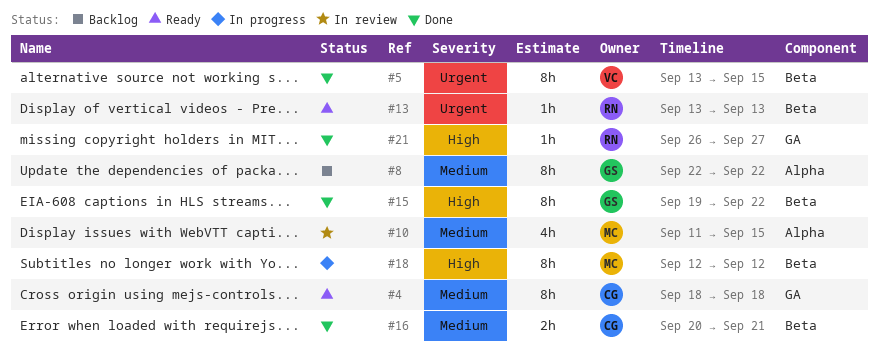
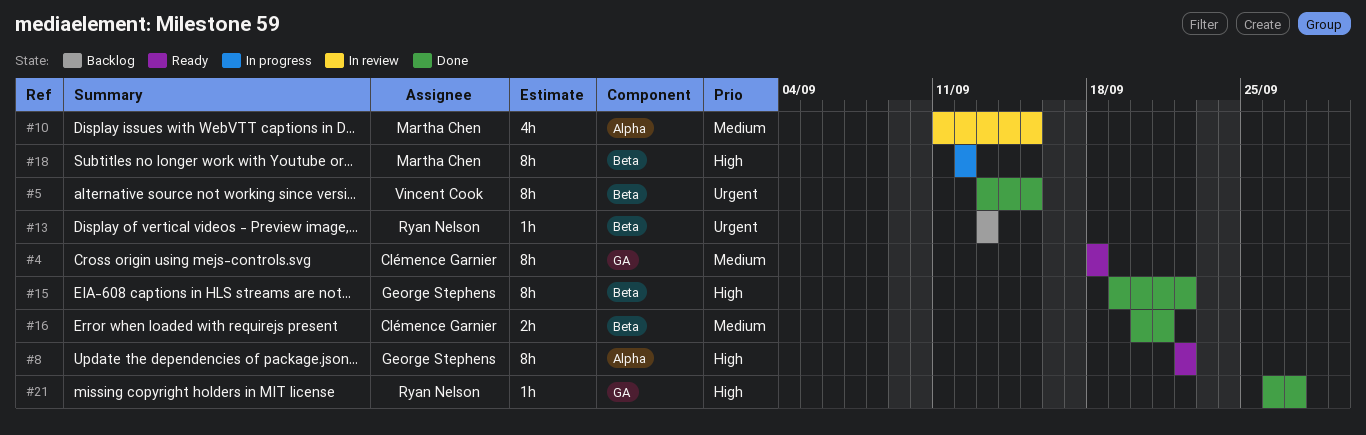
#8, status: Backlog -> Ready
#8, priority: Medium -> High
#13, status: Ready -> Backlog

